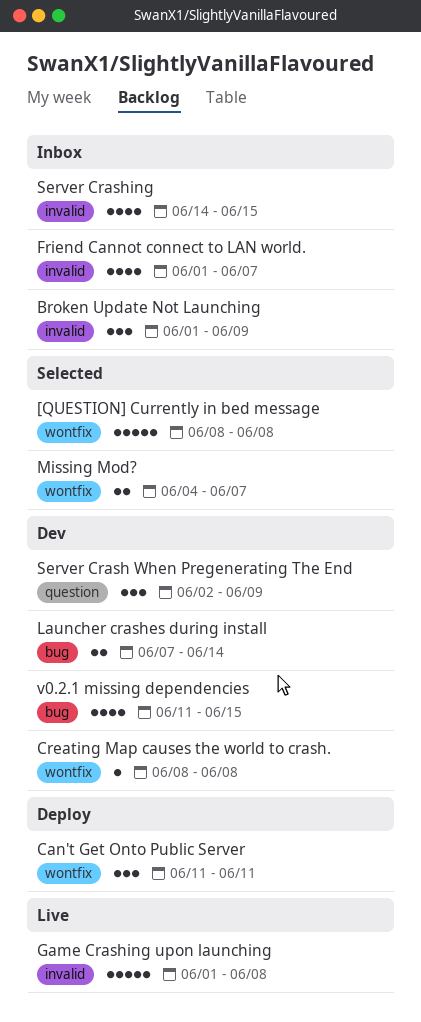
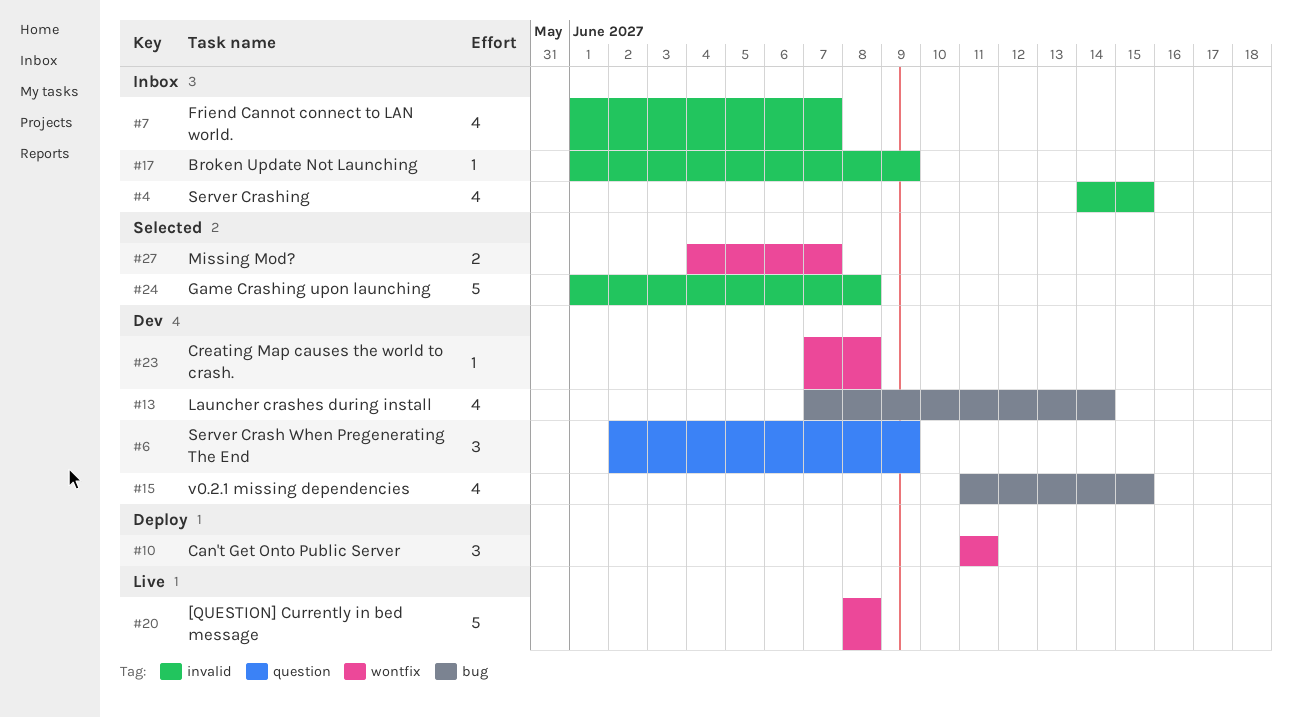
[QUESTION] Currently in bed message, status: Selected -> Live
Broken Update Not Launching, estimate: 3 -> 1
Creating Map causes the world to crash., start: Jun 8 -> Jun 7
Game Crashing upon launching, status: Live -> Selected
Launcher crashes during install, estimate: 2 -> 4

